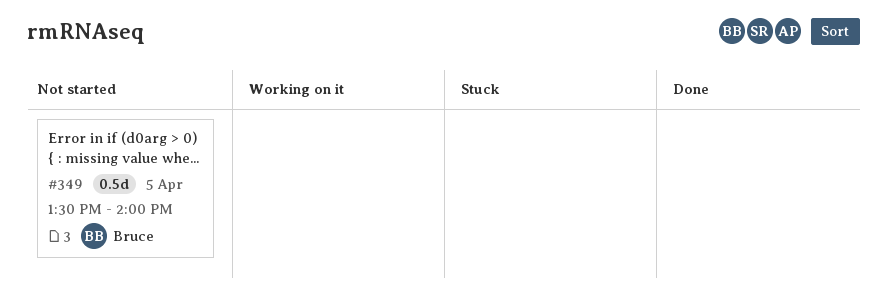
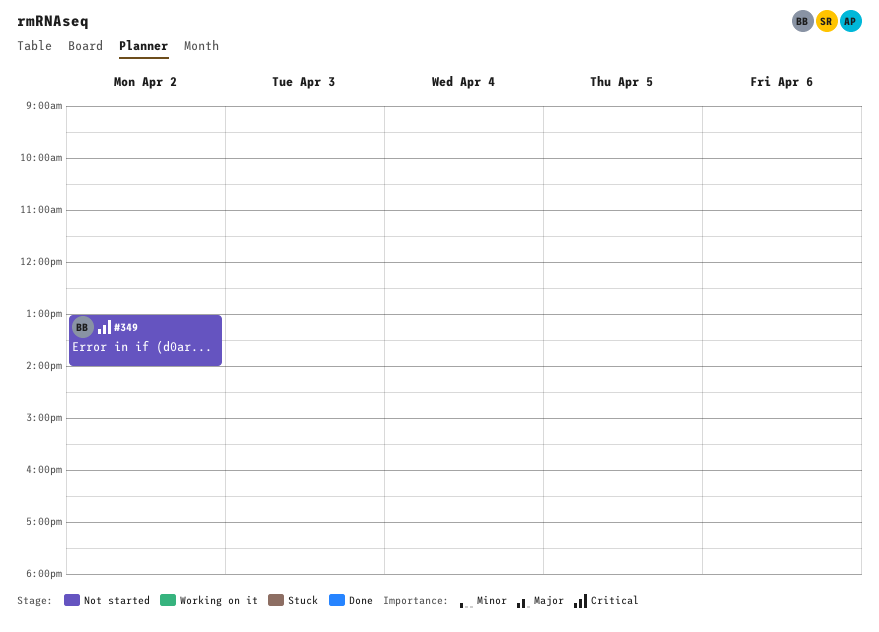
#349, day: Apr 5 -> Apr 2
#349, begins: 13:30 -> 13:00

